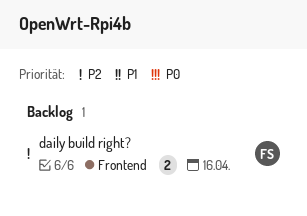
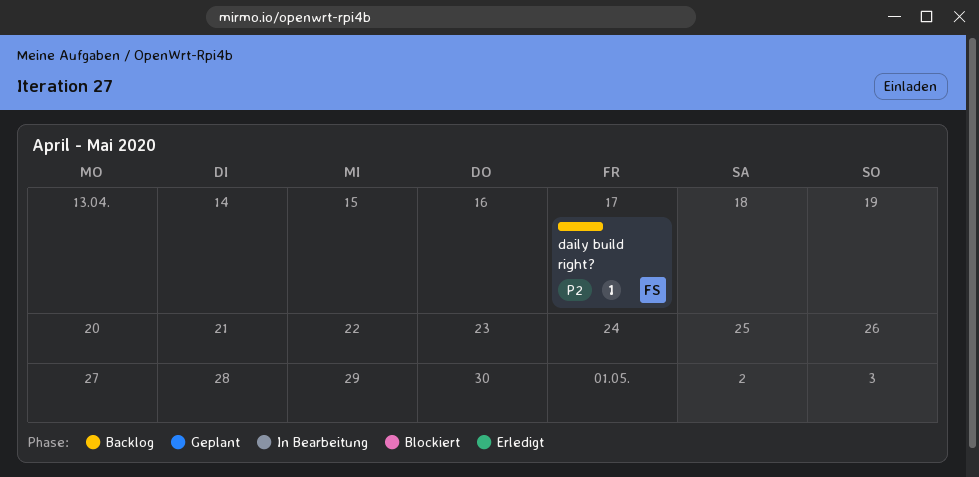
daily build right?, estimate: 2 -> 1
daily build right?, due: Apr 16 -> Apr 17

